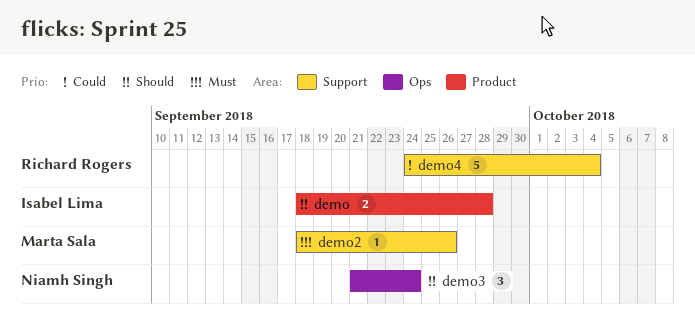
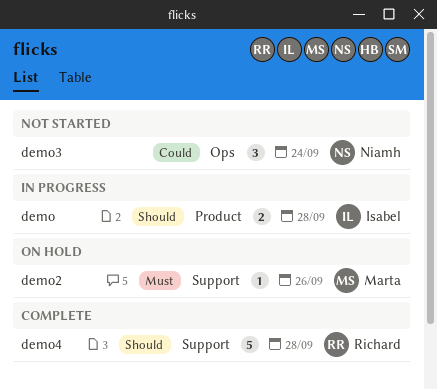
demo3, priority: Should -> Could
demo4, priority: Could -> Should
demo4, due: Oct 4 -> Sep 28

